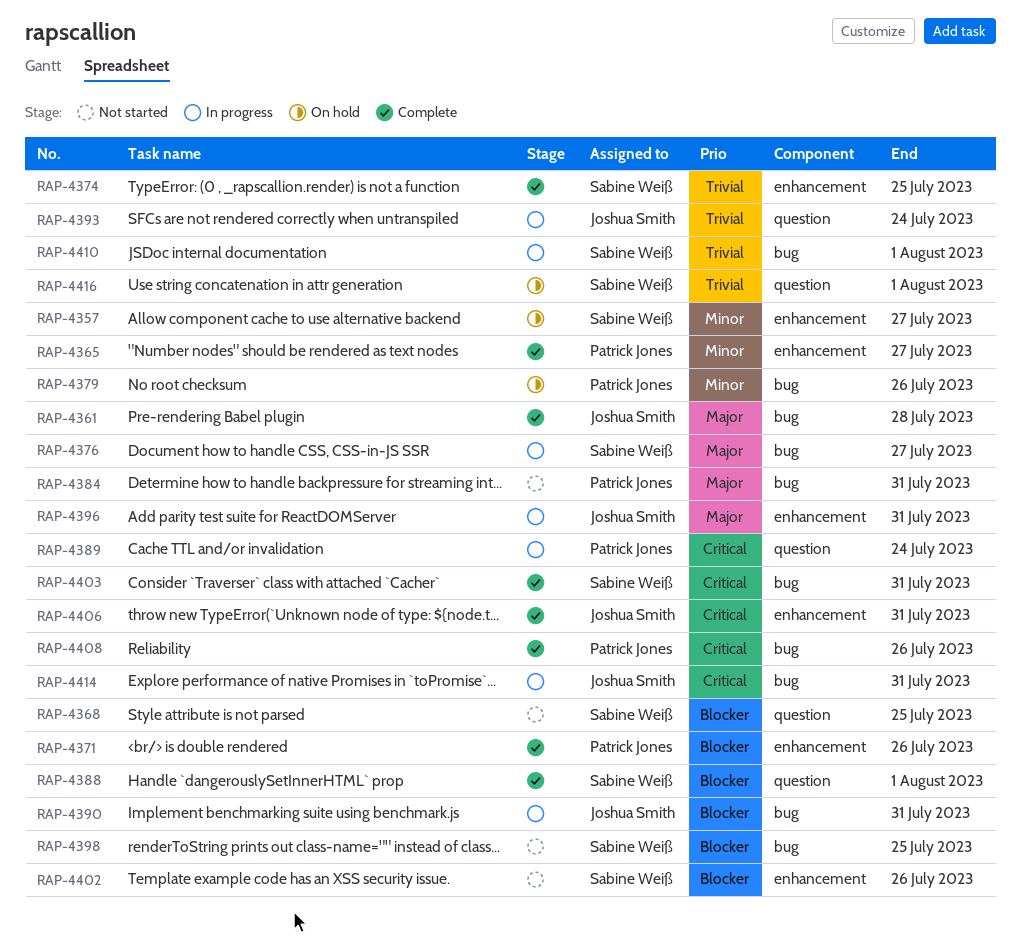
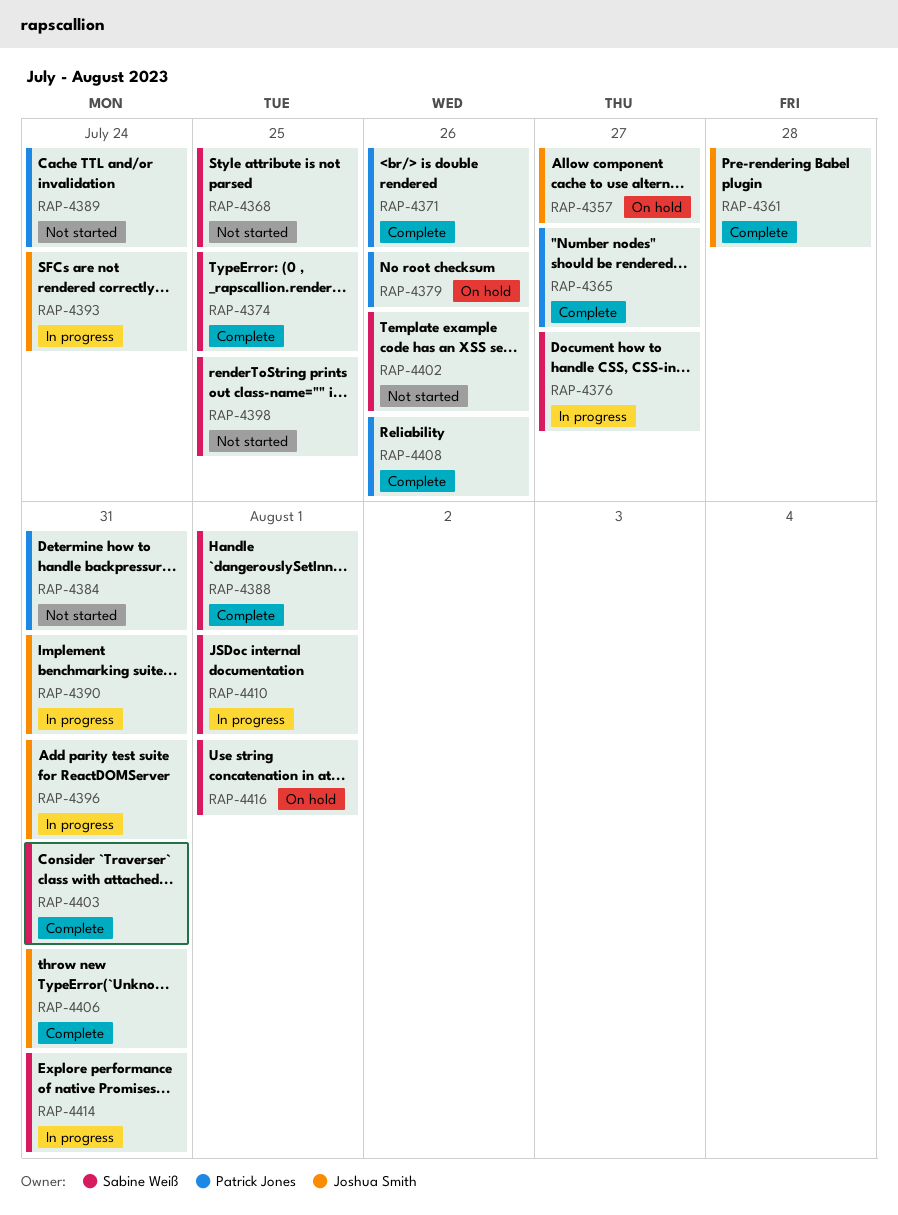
RAP-4357, owner: Sabine Weiß -> Joshua Smith
RAP-4389, status: In progress -> Not started
RAP-4414, owner: Joshua Smith -> Sabine Weiß

